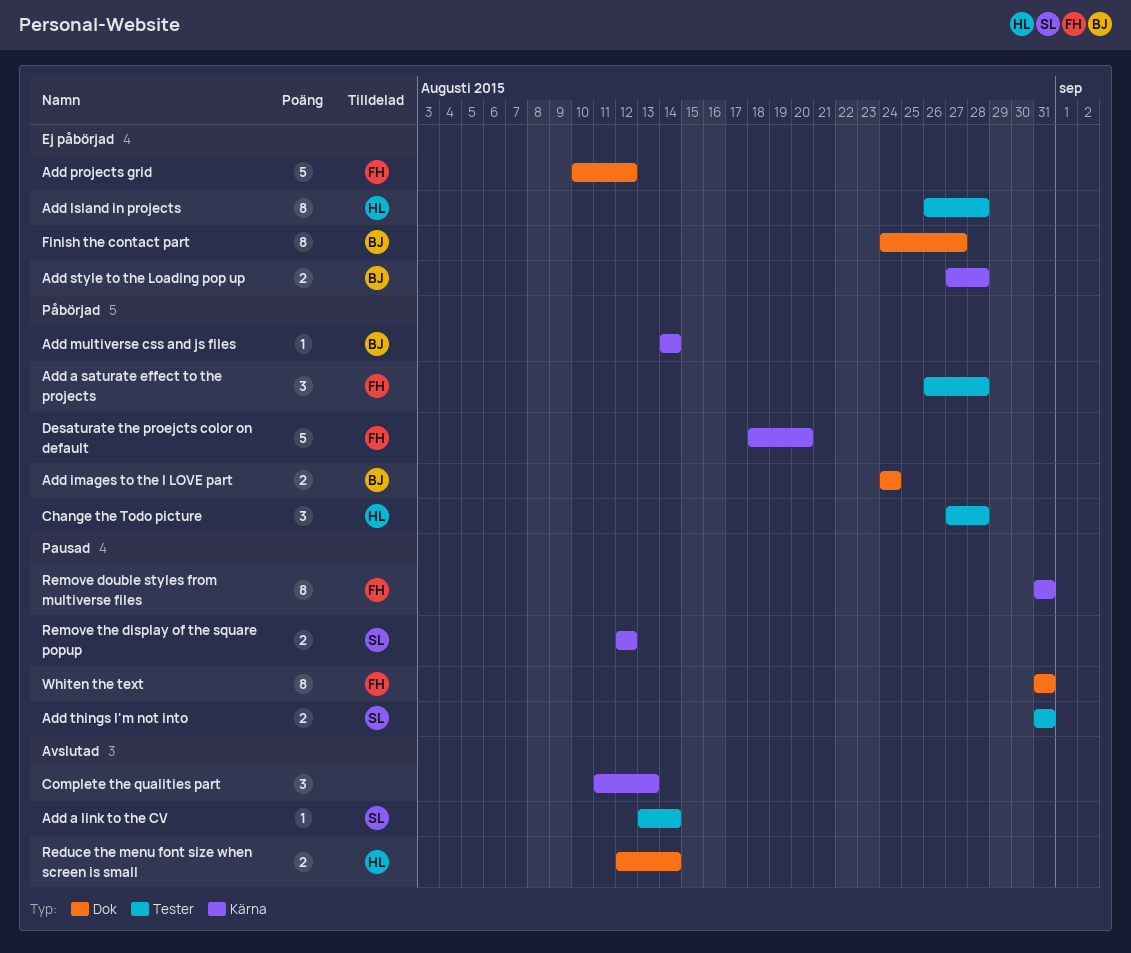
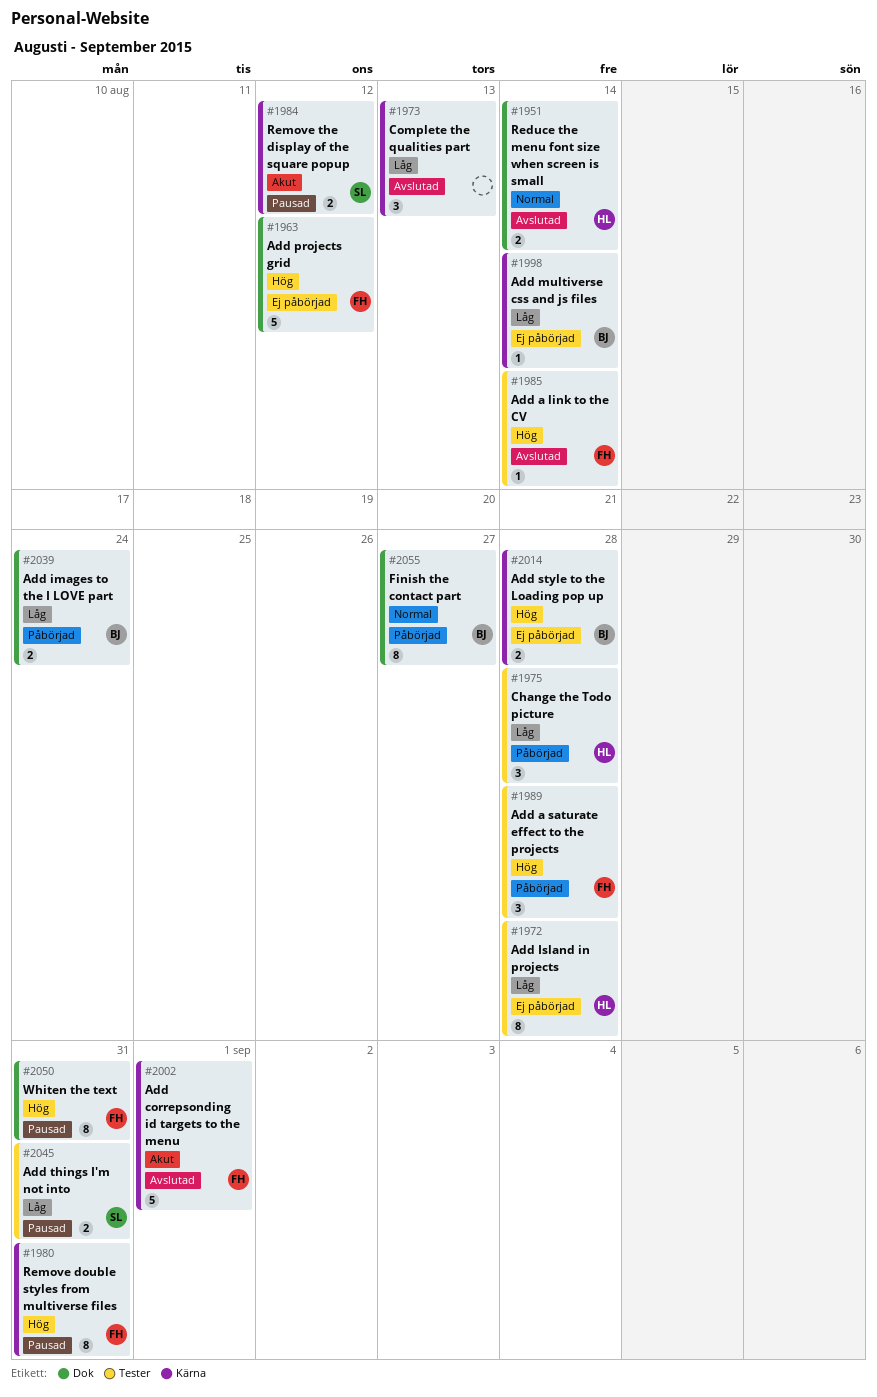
Add a link to the CV, owner: SL -> FH
Add correpsonding id targets to the menu: none -> present
Add multiverse css and js files, status: Påbörjad -> Ej påbörjad
Desaturate the proejcts color on default: present -> none
Finish the contact part, status: Ej påbörjad -> Påbörjad

